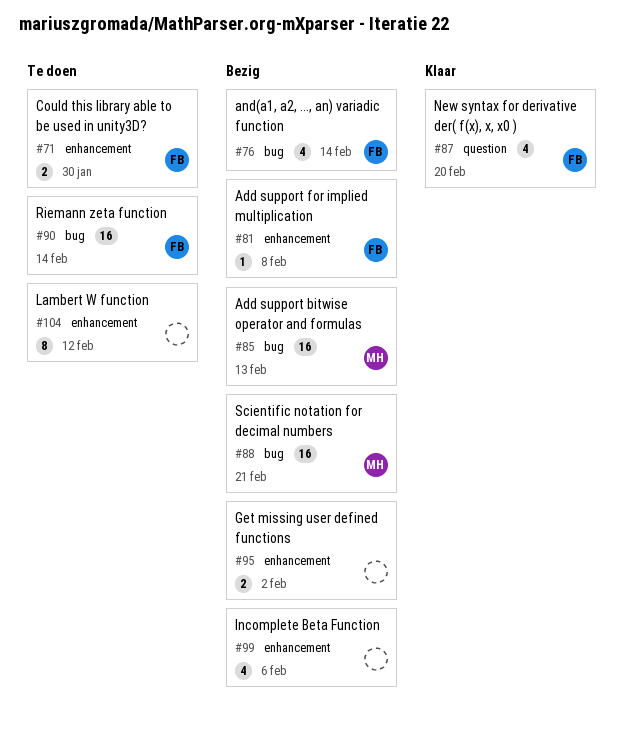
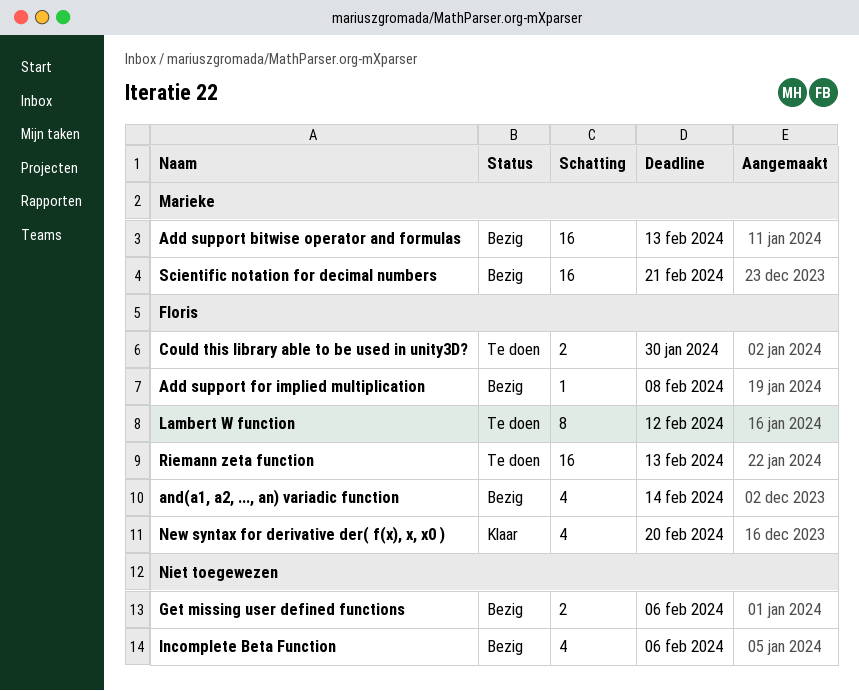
Get missing user defined functions, due: Feb 2 -> Feb 6
Lambert W function, owner: none -> Floris
Riemann zeta function, due: Feb 14 -> Feb 13

